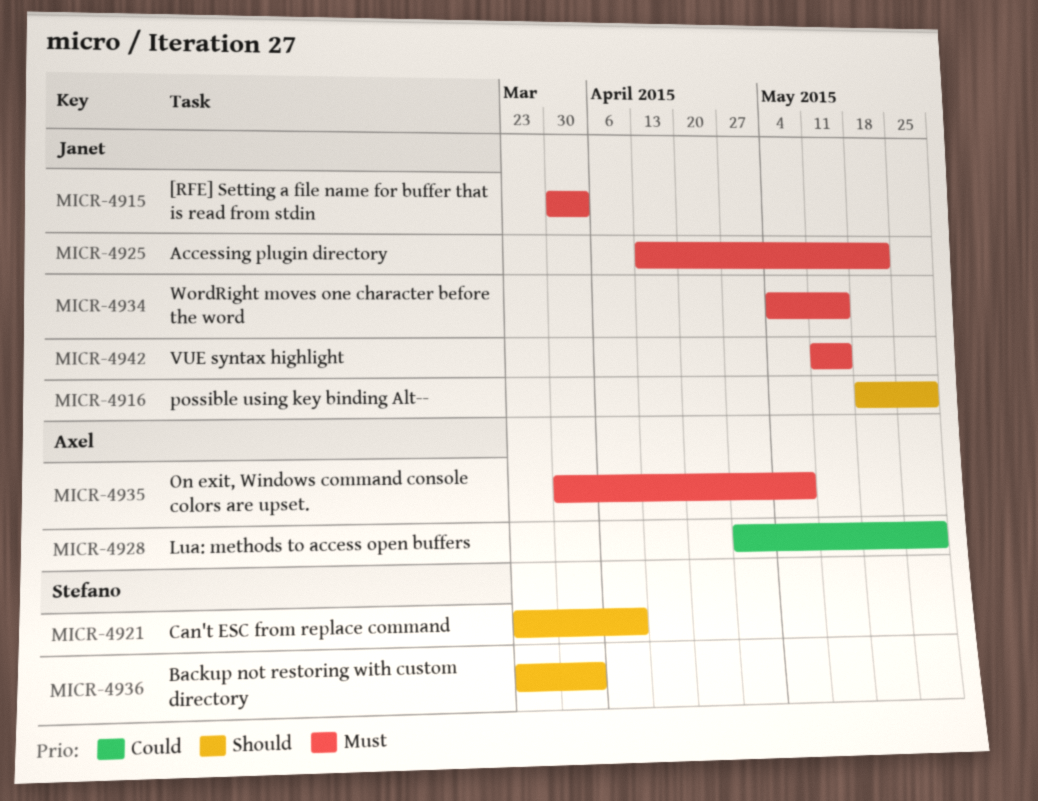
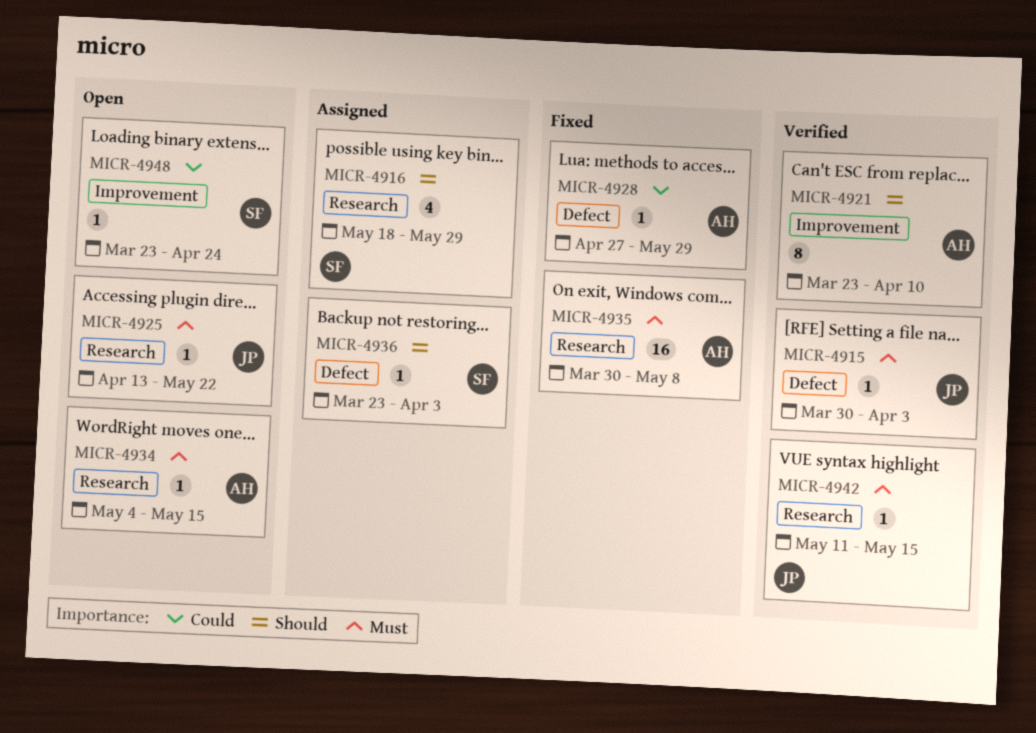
MICR-4916, owner: Janet -> Stefano
MICR-4921, owner: Stefano -> Axel
MICR-4934, owner: Janet -> Axel
MICR-4948: none -> present

